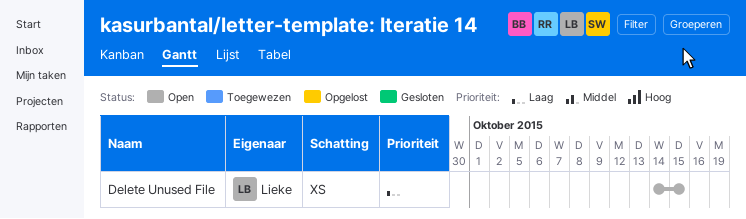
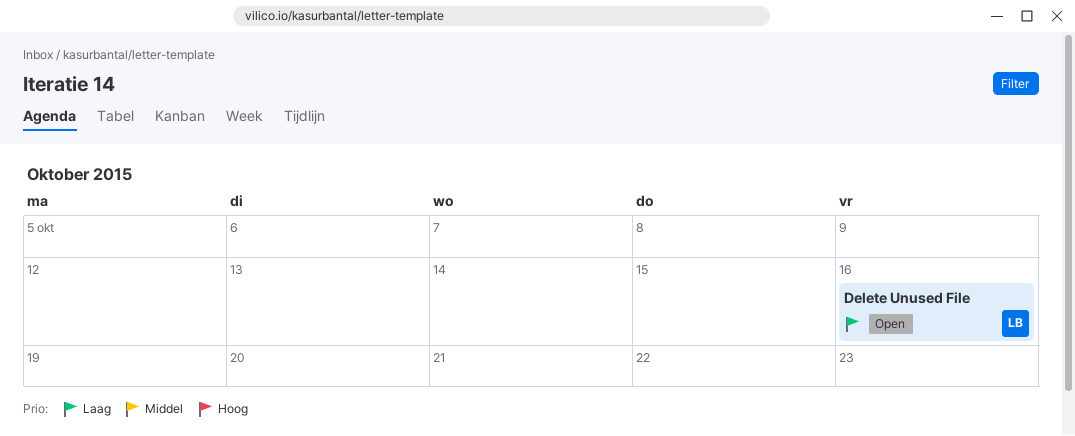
Delete Unused File, due: Oct 15 -> Oct 16

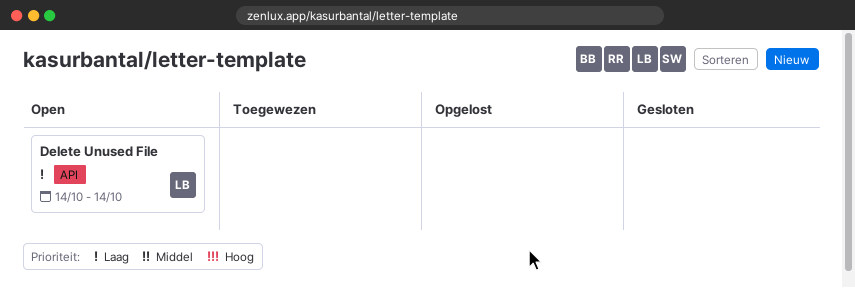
Delete Unused File, due: Oct 16 -> Oct 14

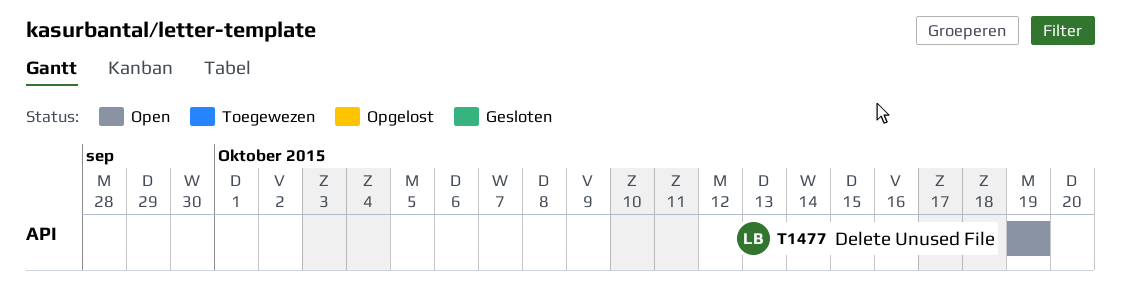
Delete Unused File, start: Oct 14 -> Oct 19
Delete Unused File, due: Oct 14 -> Oct 19

